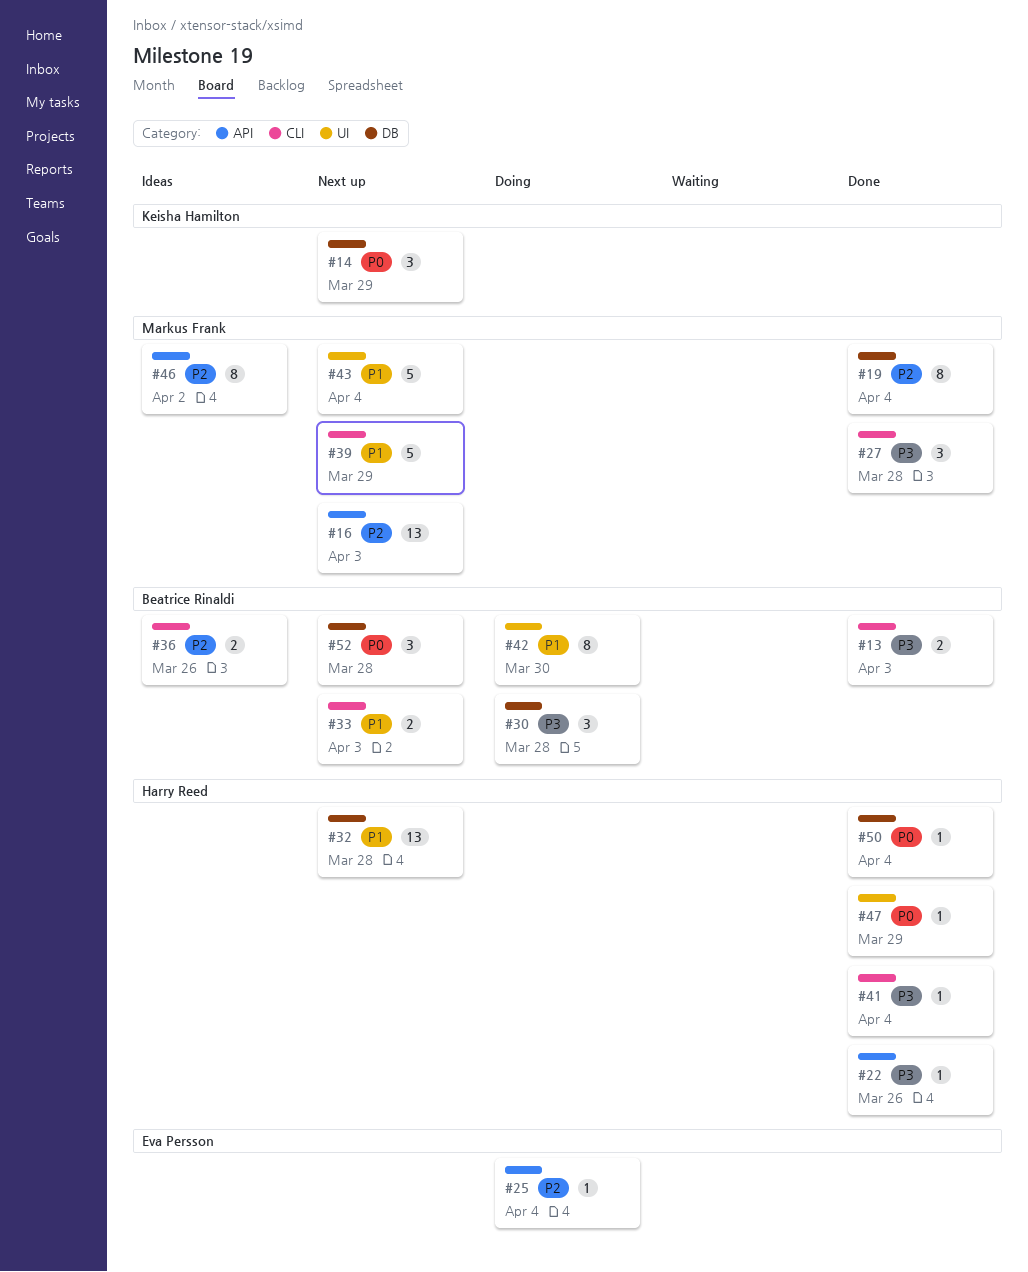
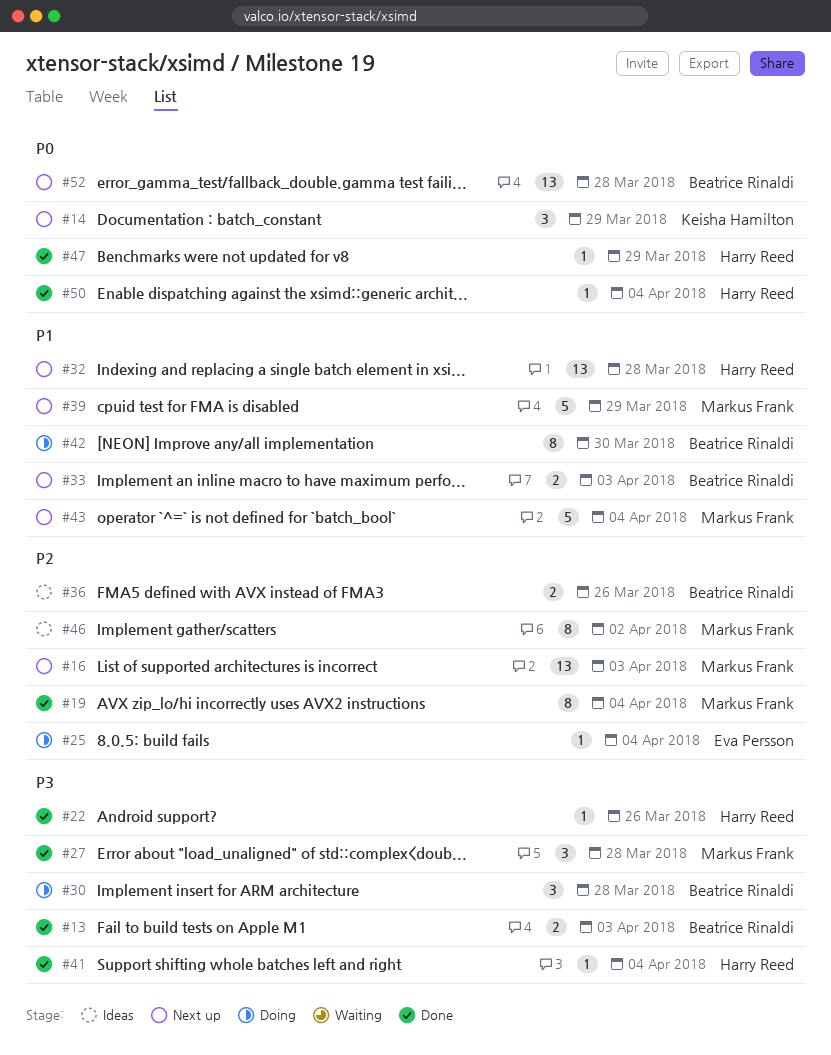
#52, estimate: 3 -> 13

